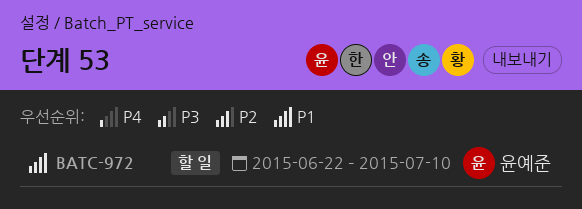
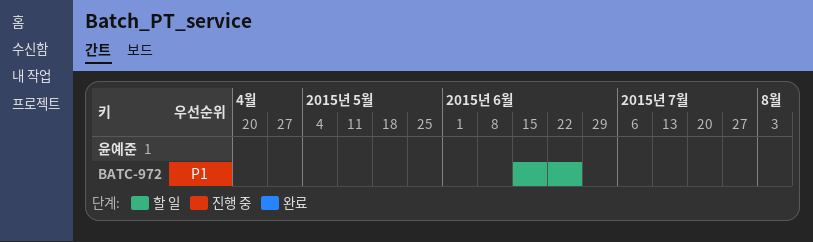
BATC-972, start: Jun 22 -> Jun 15
BATC-972, due: Jul 10 -> Jun 26

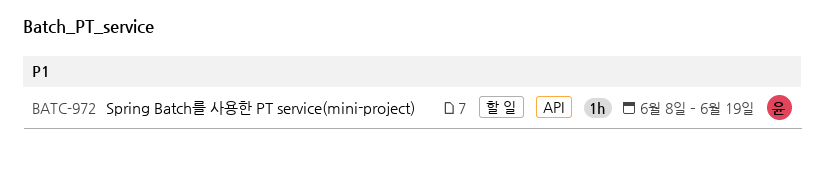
BATC-972, start: Jun 15 -> Jun 8
BATC-972, due: Jun 26 -> Jun 19

